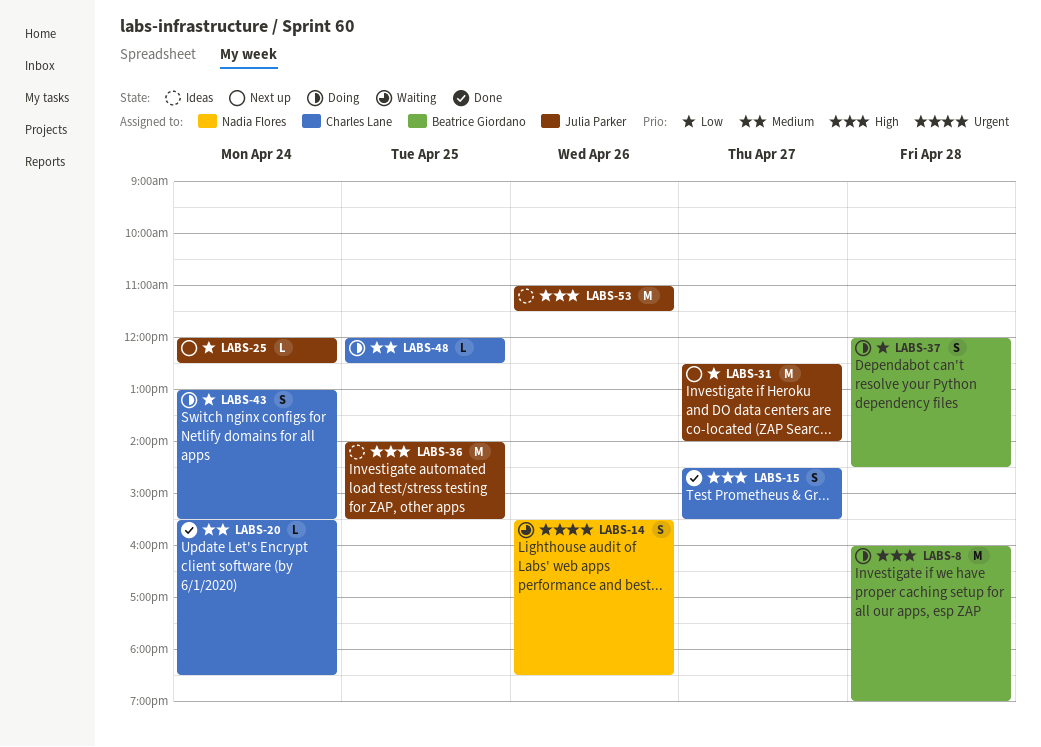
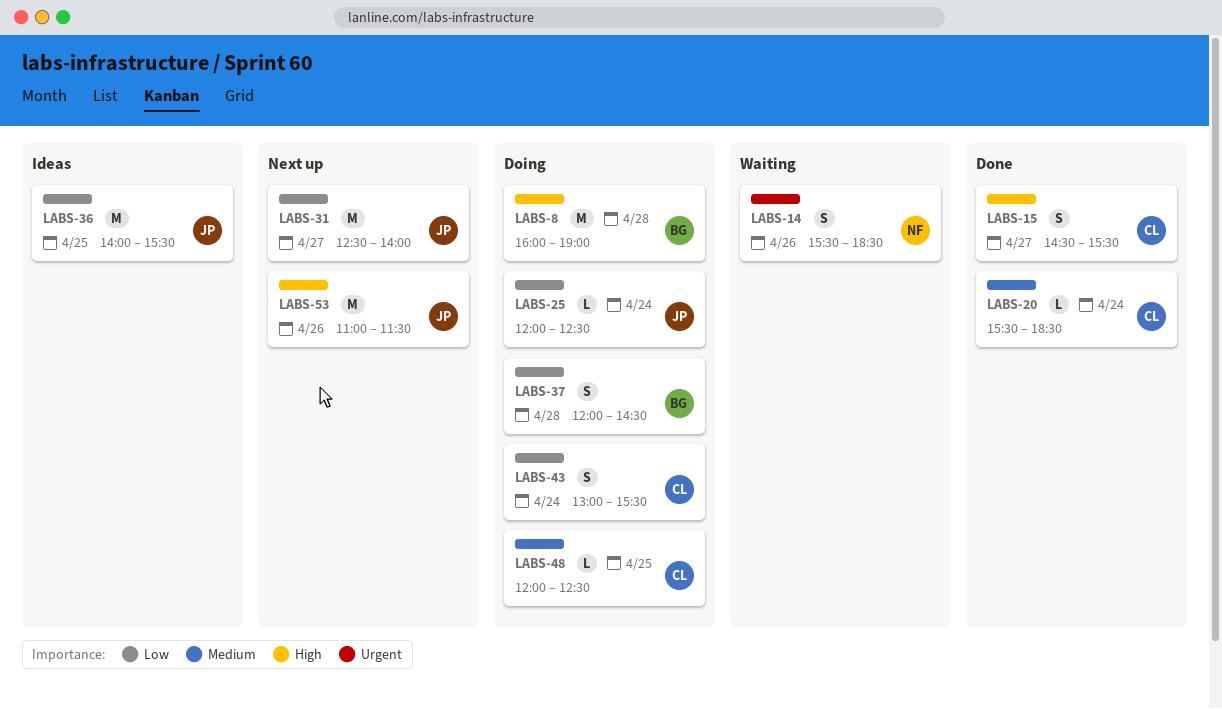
LABS-25, status: Next up -> Doing
LABS-36, priority: High -> Low
LABS-53, status: Ideas -> Next up

